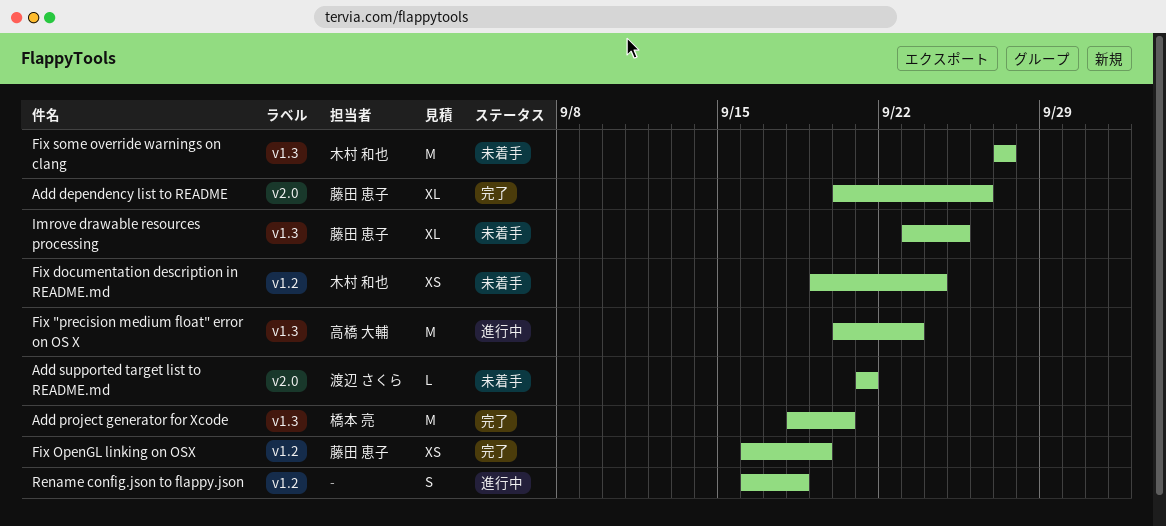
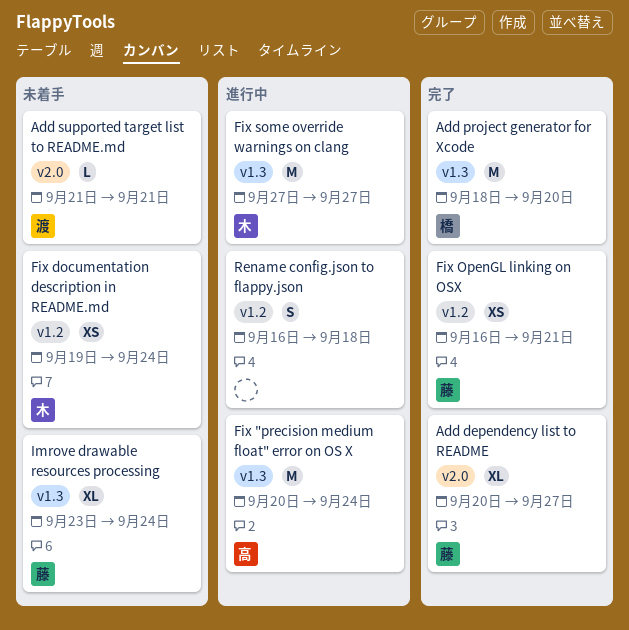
Add dependency list to README, due: Sep 26 -> Sep 27
Fix "precision medium float" error on OS X, due: Sep 23 -> Sep 24
Fix OpenGL linking on OSX, due: Sep 19 -> Sep 21
Fix some override warnings on clang, status: 未着手 -> 進行中
Imrove drawable resources processing, due: Sep 25 -> Sep 24

